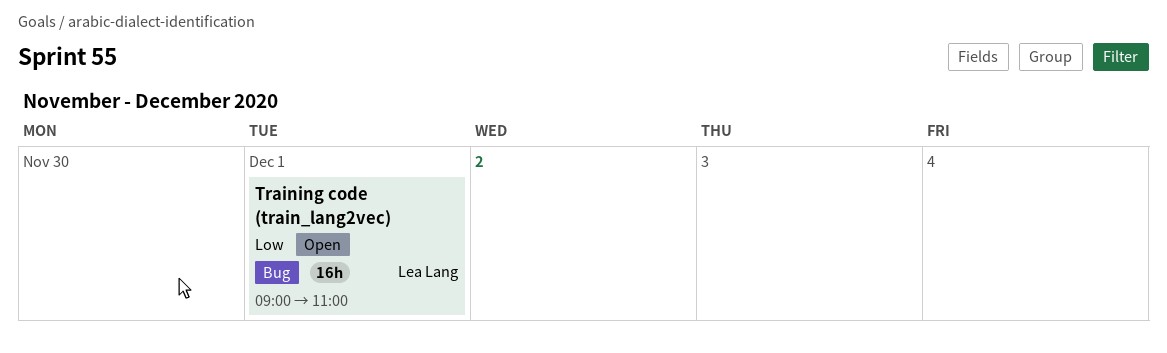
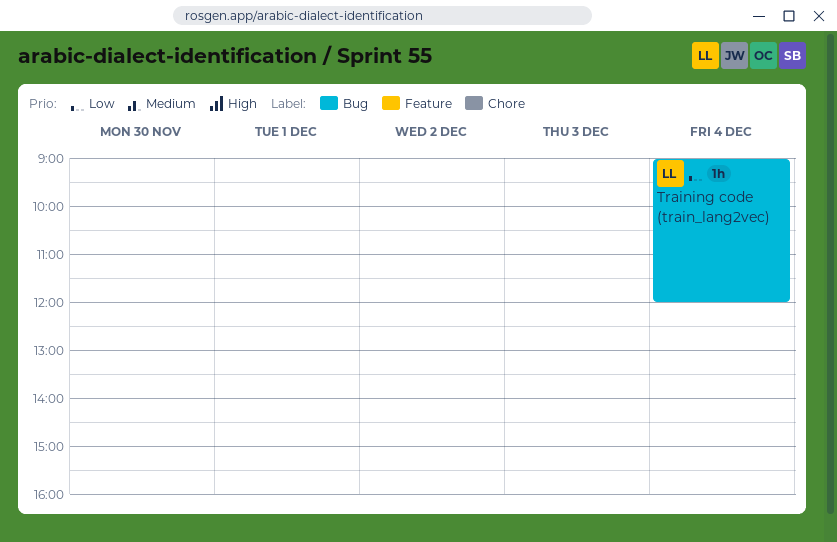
Training code (train_lang2vec), estimate: 16h -> 1h
Training code (train_lang2vec), day: Dec 1 -> Dec 4
Training code (train_lang2vec), ends: 11:00 -> 12:00

